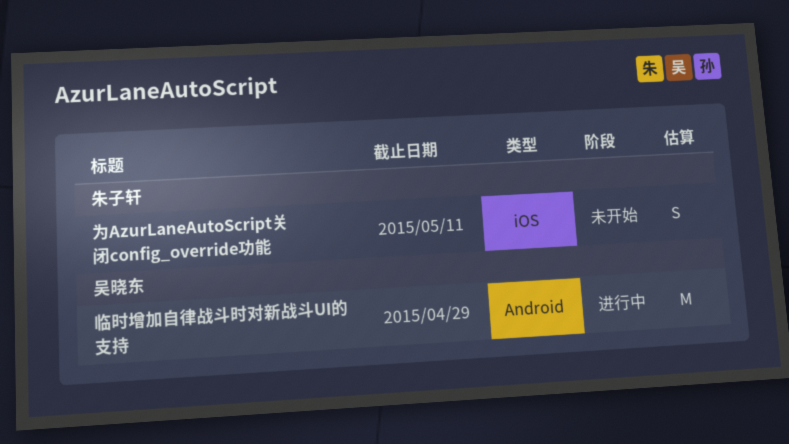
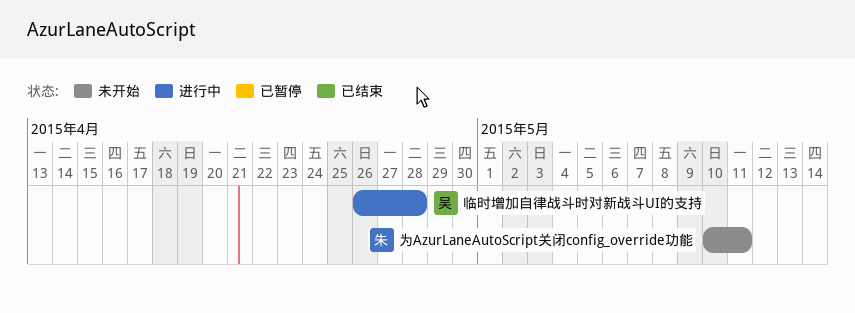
临时增加自律战斗时对新战斗UI的支持, due: Apr 29 -> Apr 28

